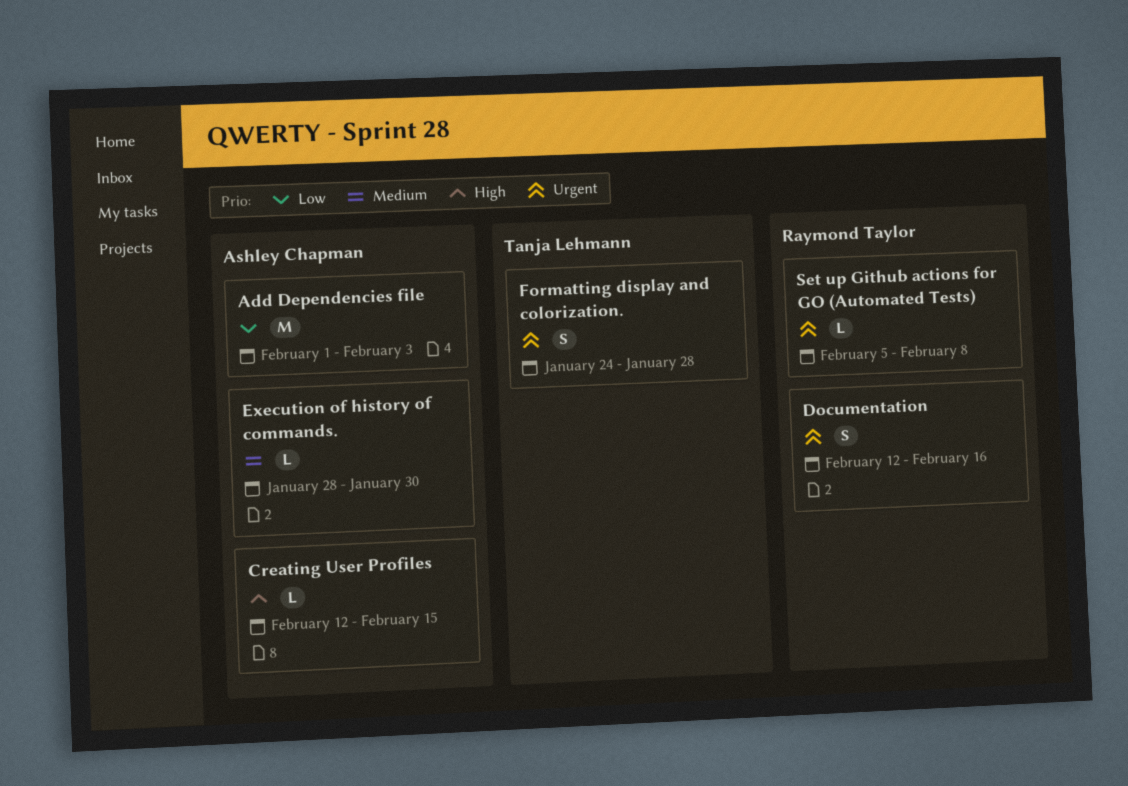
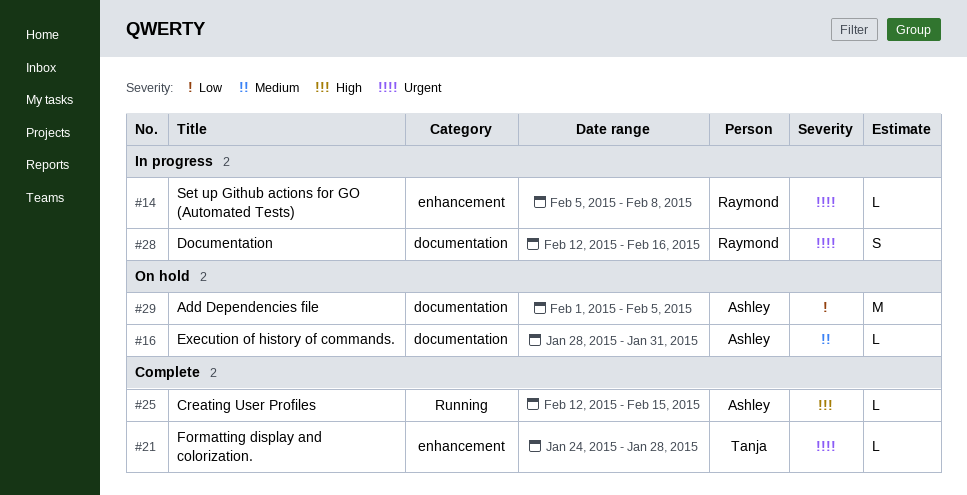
Add Dependencies file, due: Feb 3 -> Feb 5
Execution of history of commands., due: Jan 30 -> Jan 31
Formatting display and colorization., estimate: S -> L

